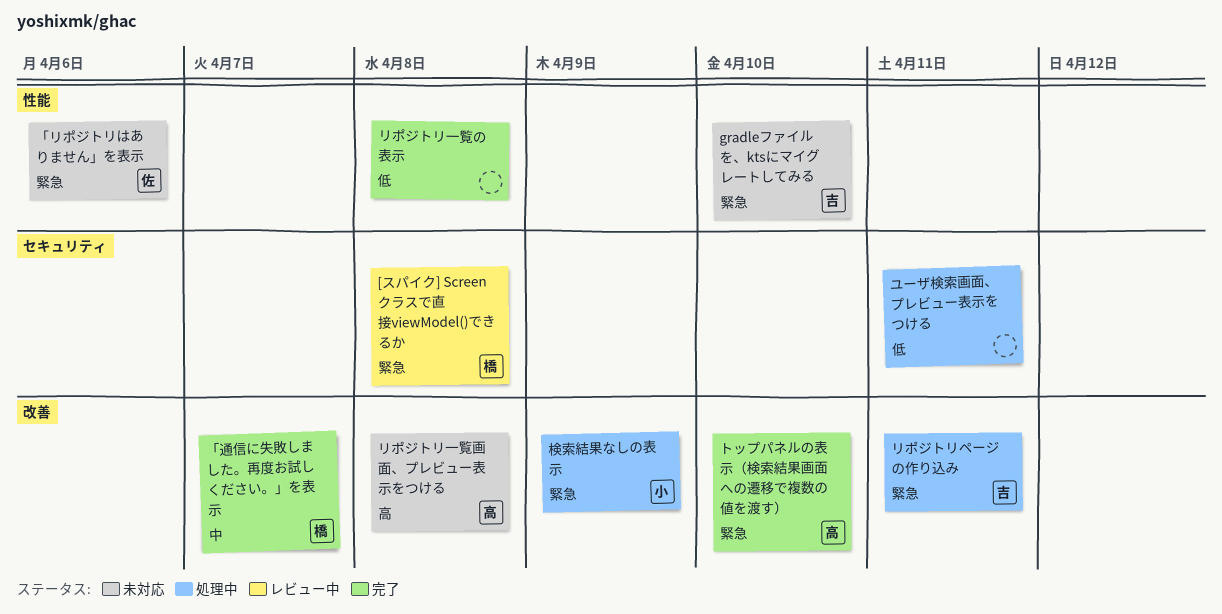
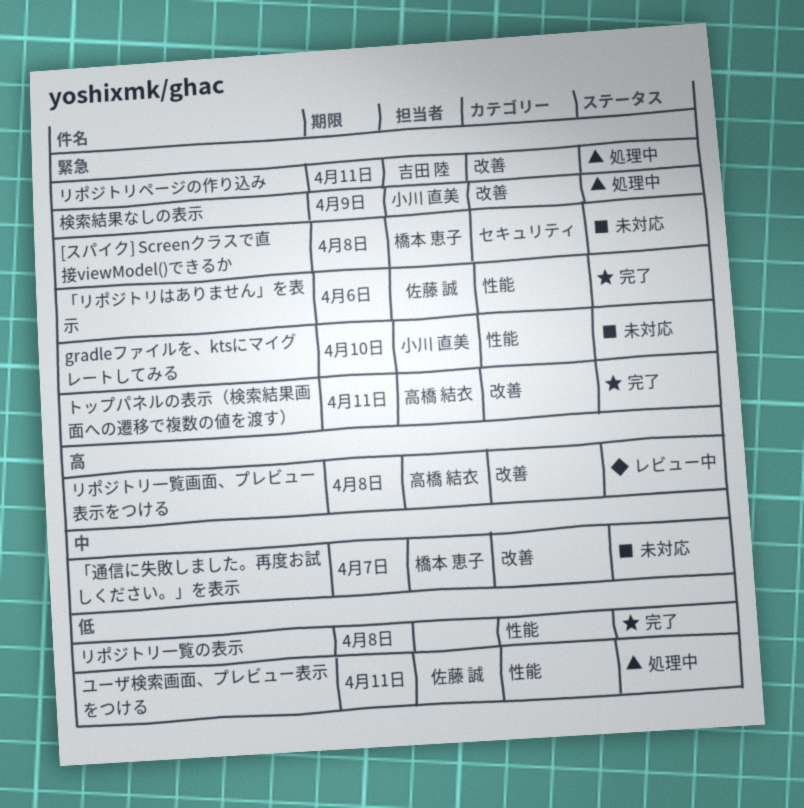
[スパイク] Screenクラスで直接viewModel()できるか, status: レビュー中 -> 未対応
gradleファイルを、ktsにマイグレートしてみる, owner: 吉田 陸 -> 小川 直美
「リポジトリはありません」を表示, status: 未対応 -> 完了
「通信に失敗しました。再度お試しください。」を表示, status: 完了 -> 未対応
トップパネルの表示（検索結果画面への遷移で複数の値を渡す）, due: Apr 10 -> Apr 11
ユーザ検索画面、プレビュー表示をつける, owner: none -> 佐藤 誠
ユーザ検索画面、プレビュー表示をつける, label: セキュリティ -> 性能
リポジトリ一覧画面、プレビュー表示をつける, status: 未対応 -> レビュー中

